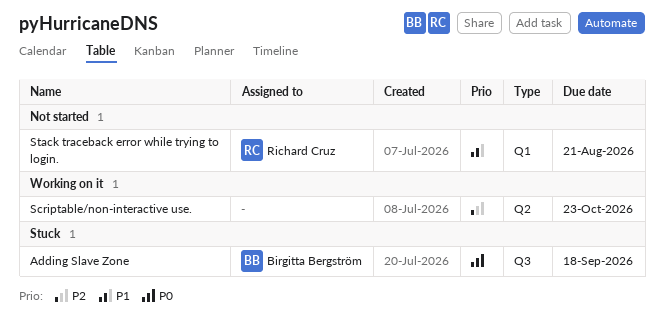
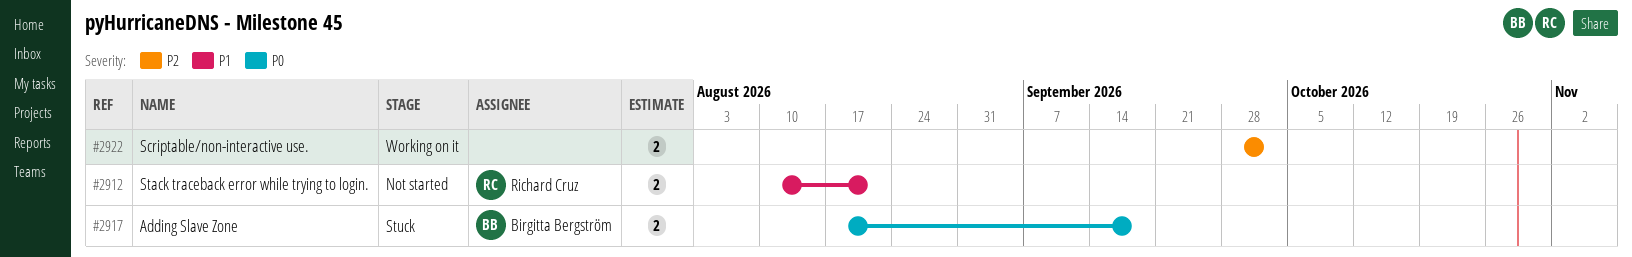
Scriptable/non-interactive use., due: Oct 23 -> Oct 2

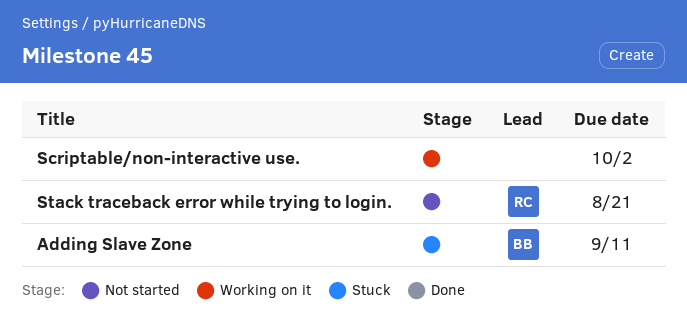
Adding Slave Zone, due: Sep 18 -> Sep 11

